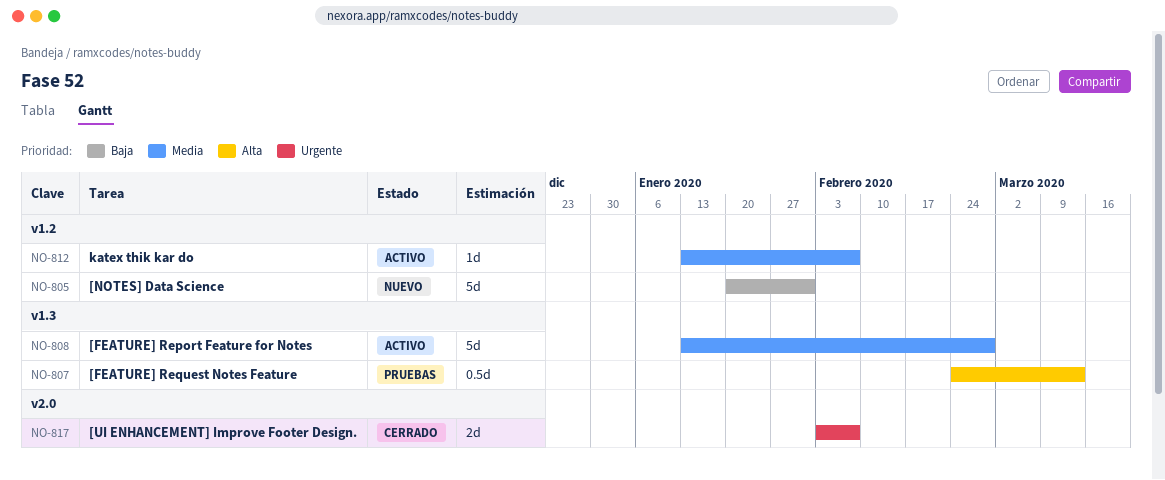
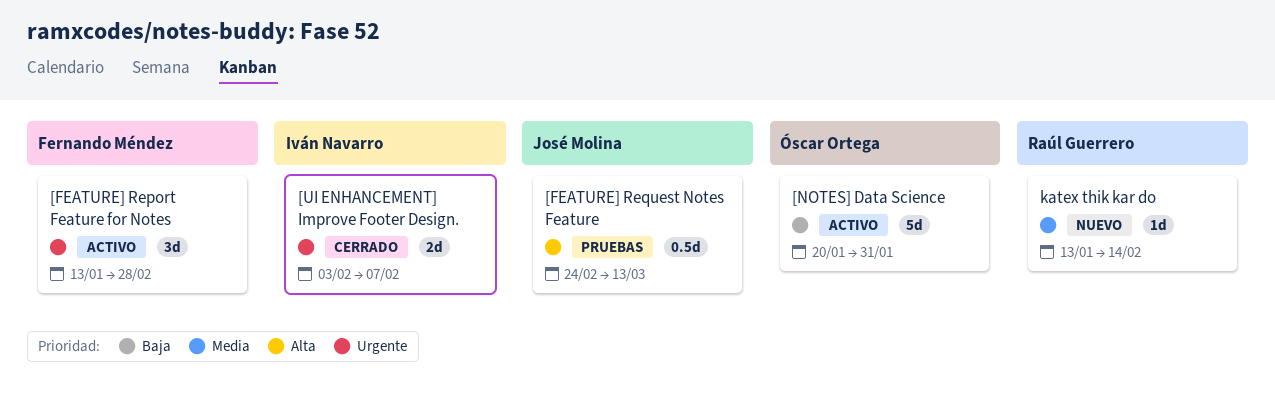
[FEATURE] Report Feature for Notes, priority: Media -> Urgente
[FEATURE] Report Feature for Notes, estimate: 5d -> 3d
[NOTES] Data Science, status: Nuevo -> Activo
katex thik kar do, status: Activo -> Nuevo
katex thik kar do, due: Feb 7 -> Feb 14

